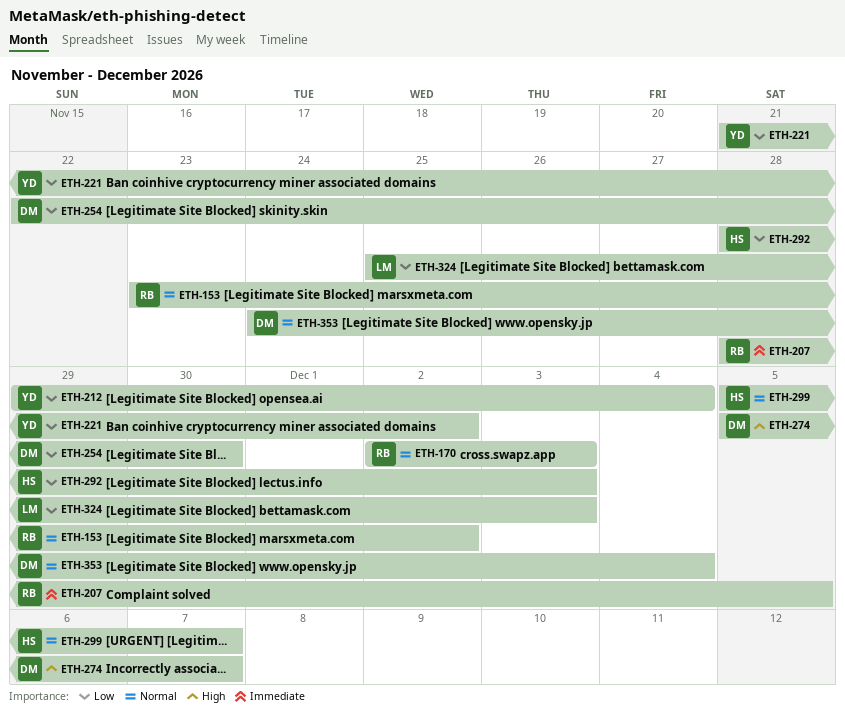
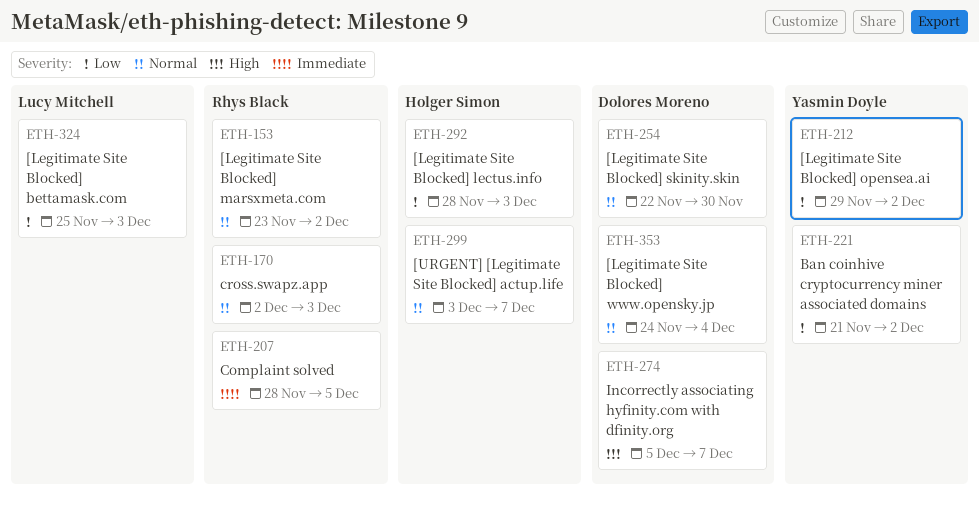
ETH-212, due: Dec 4 -> Dec 2
ETH-254, priority: Low -> Normal
ETH-299, start: Dec 5 -> Dec 3

